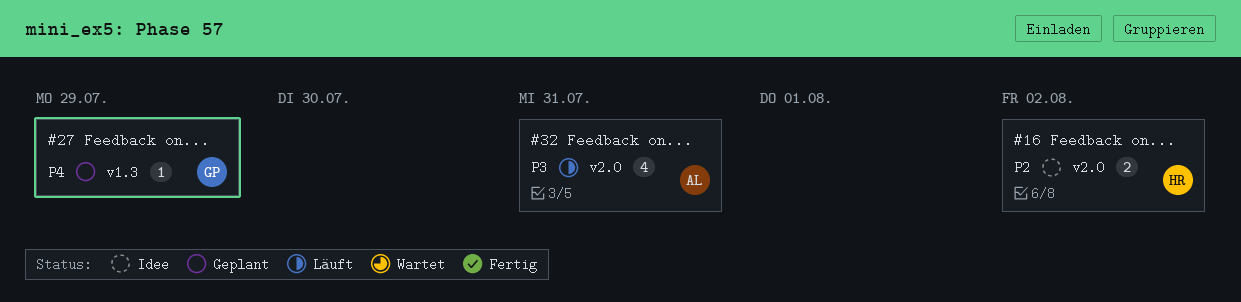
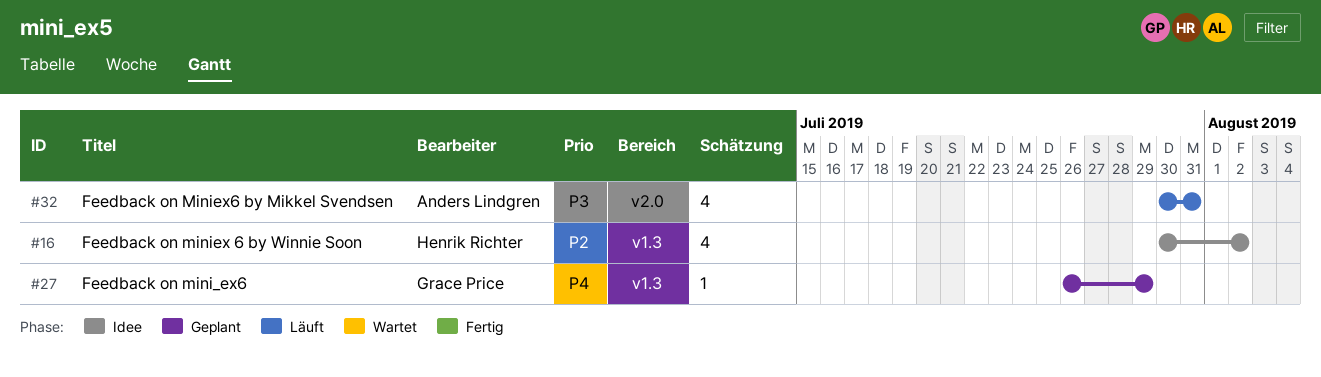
#16, label: v2.0 -> v1.3
#16, estimate: 2 -> 4

